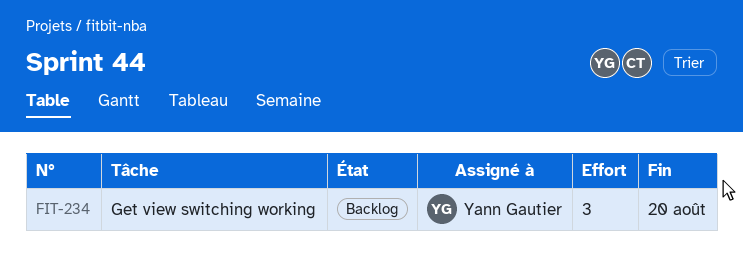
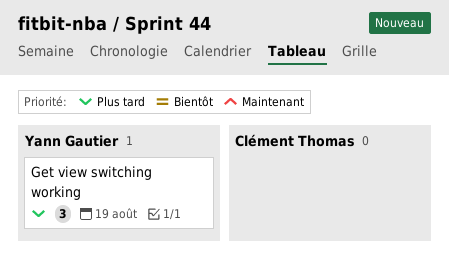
Get view switching working, due: Aug 20 -> Aug 19

